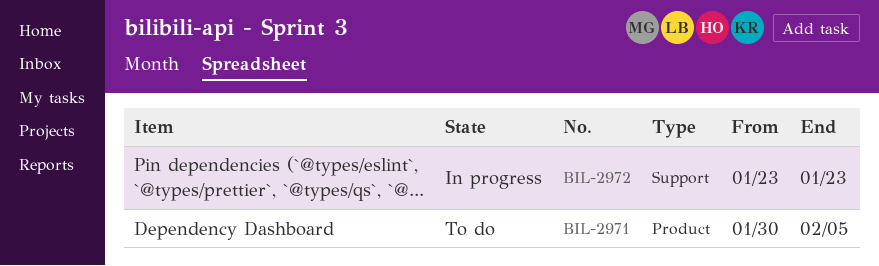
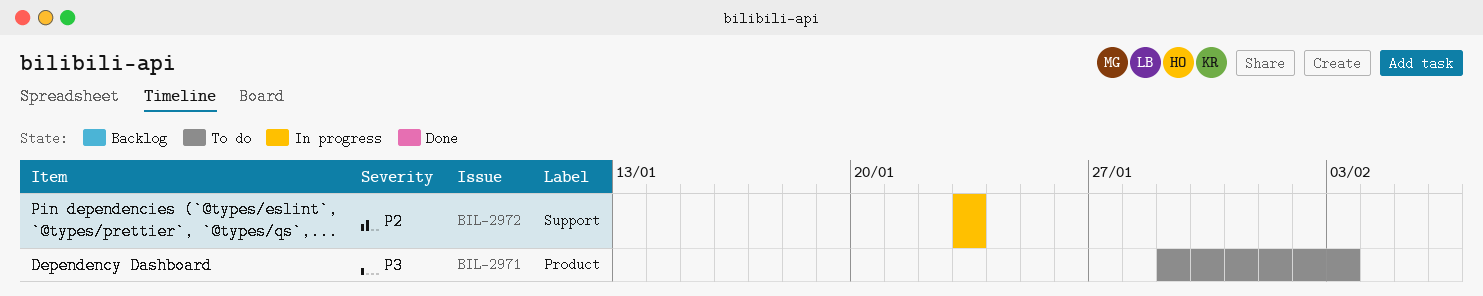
BIL-2971, start: Jan 30 -> Jan 29
BIL-2971, due: Feb 5 -> Feb 3

